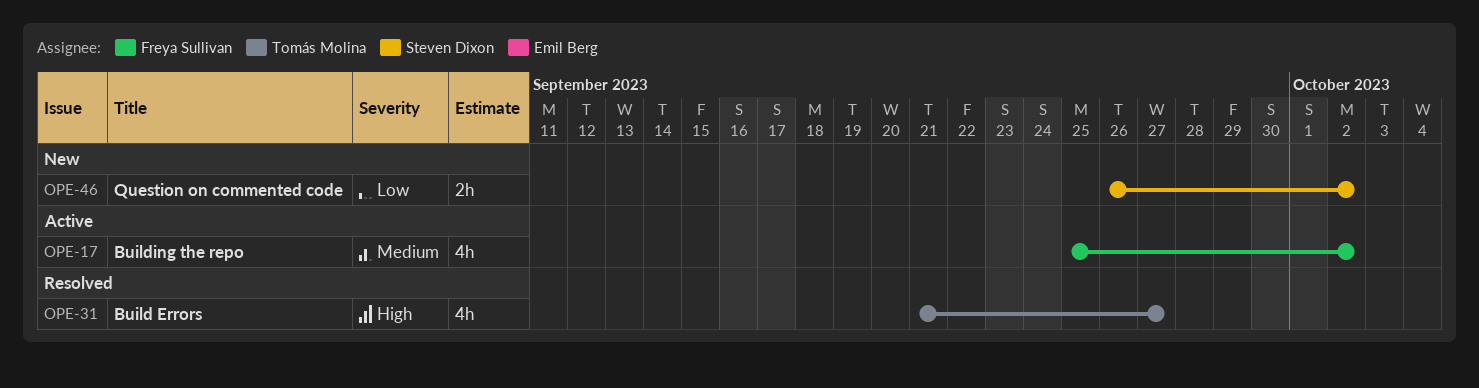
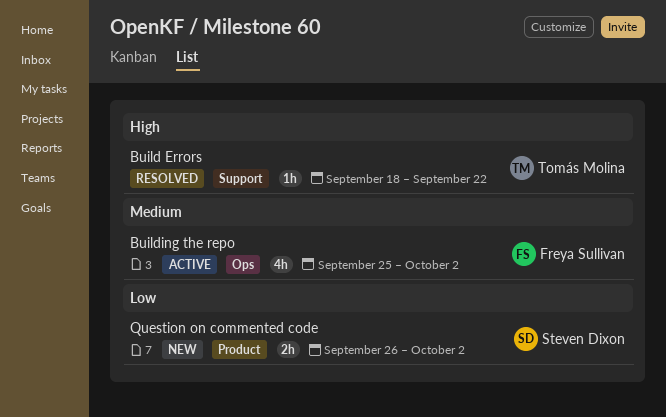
Build Errors, estimate: 4h -> 1h
Build Errors, start: Sep 21 -> Sep 18
Build Errors, due: Sep 27 -> Sep 22

